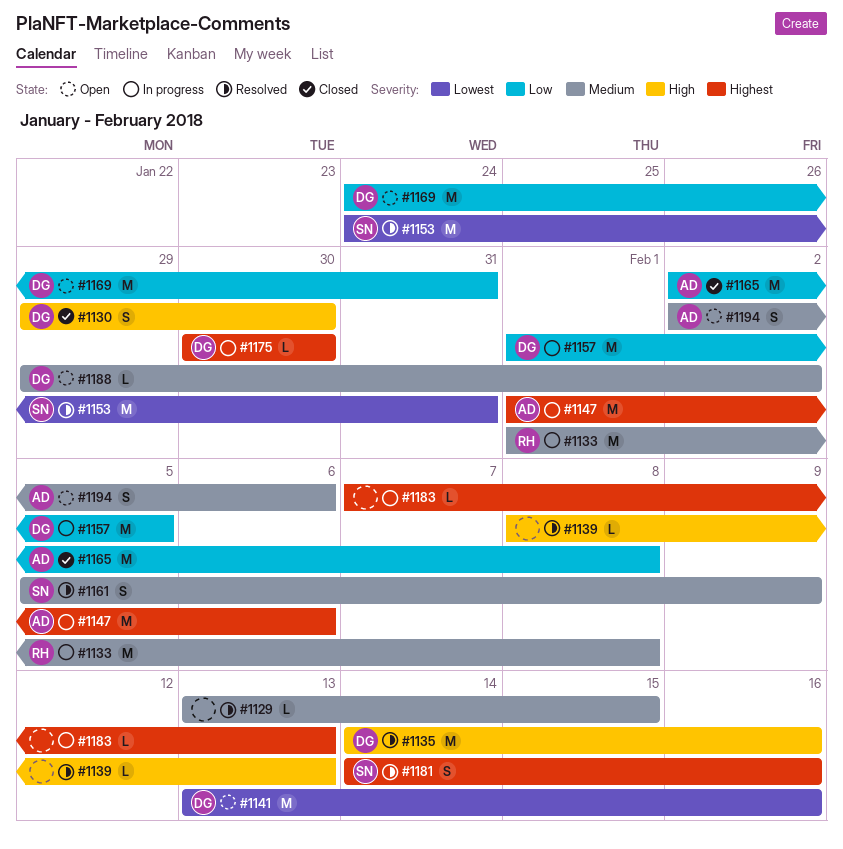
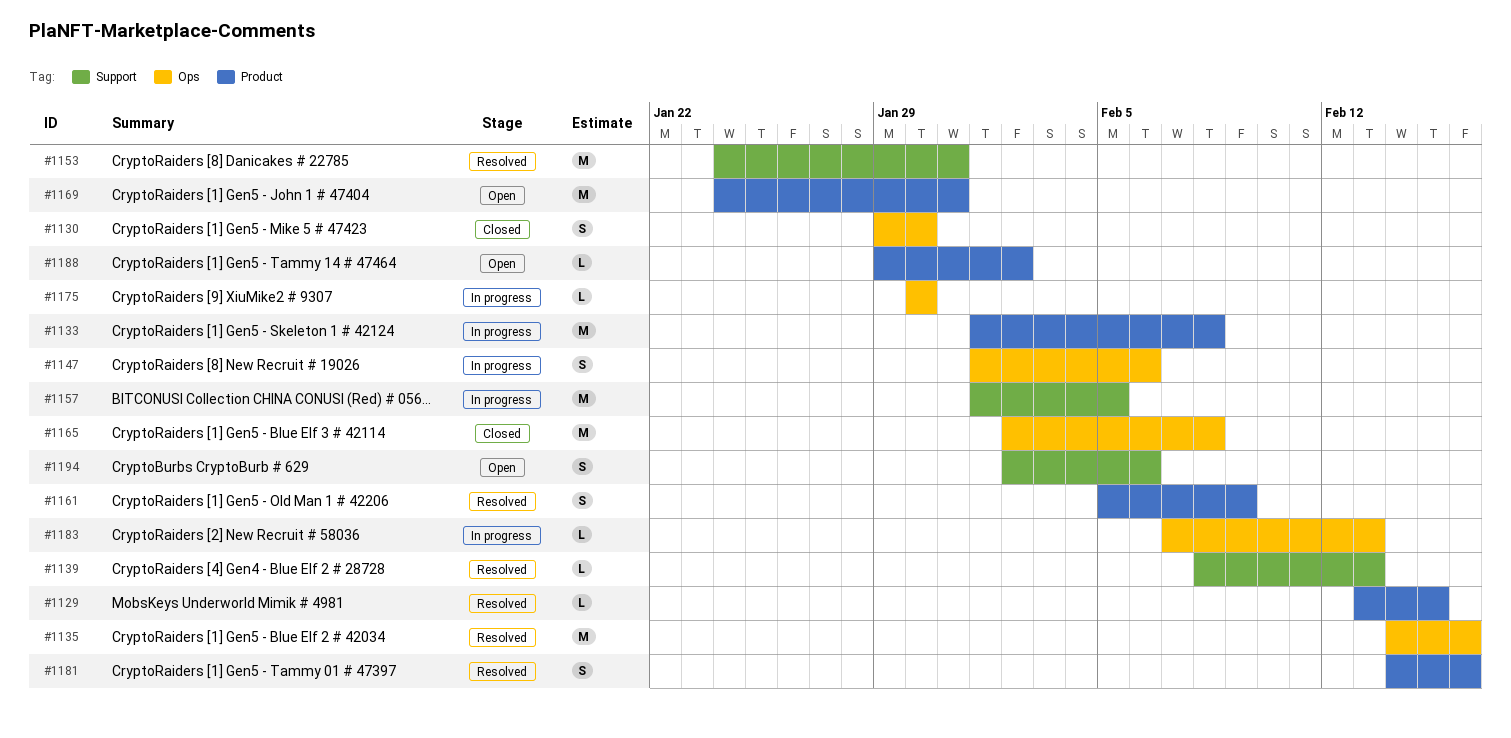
#1141: present -> none
#1147, estimate: M -> S

